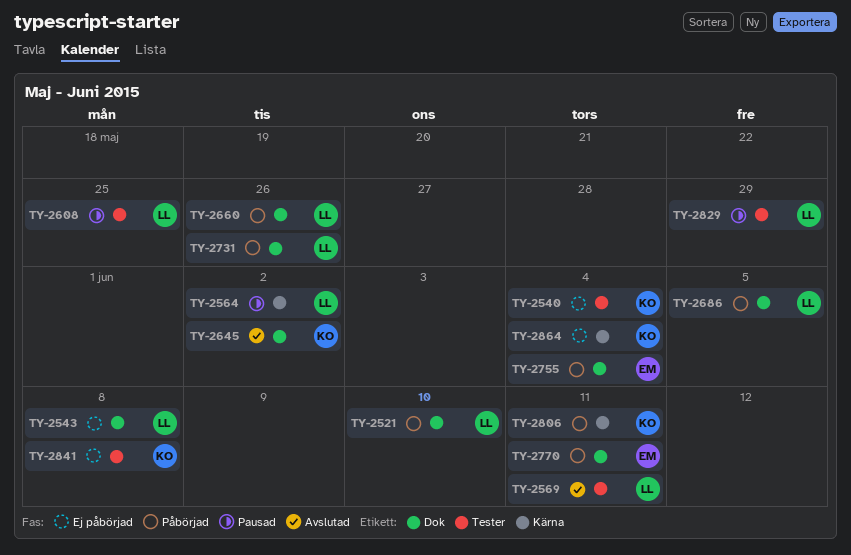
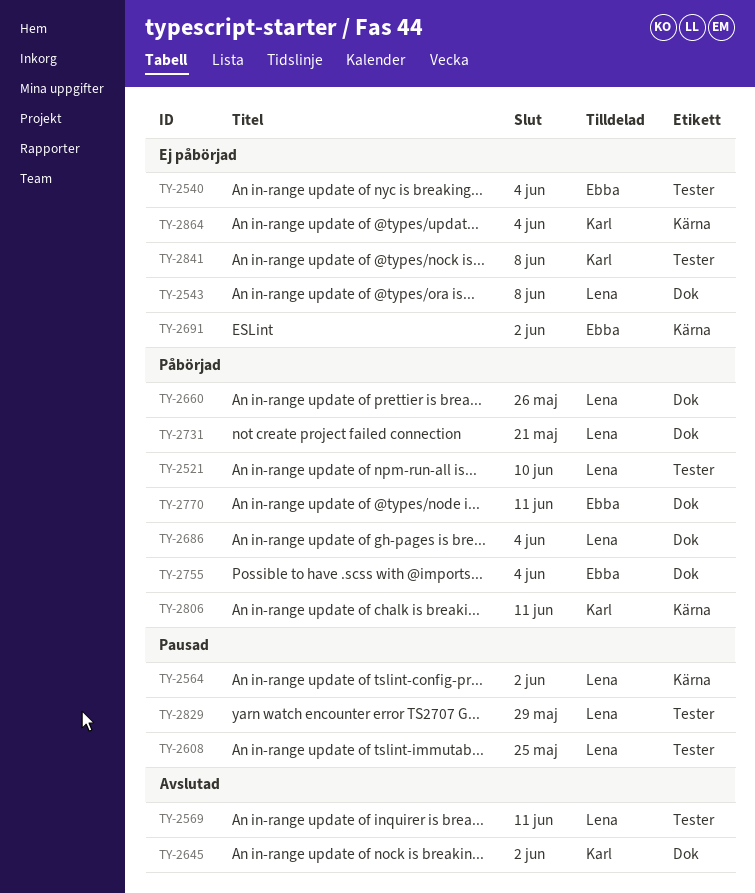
TY-2521, label: Dok -> Tester
TY-2540, owner: Karl -> Ebba
TY-2686, due: Jun 5 -> Jun 4
TY-2691: none -> present
TY-2731, due: May 26 -> May 21

